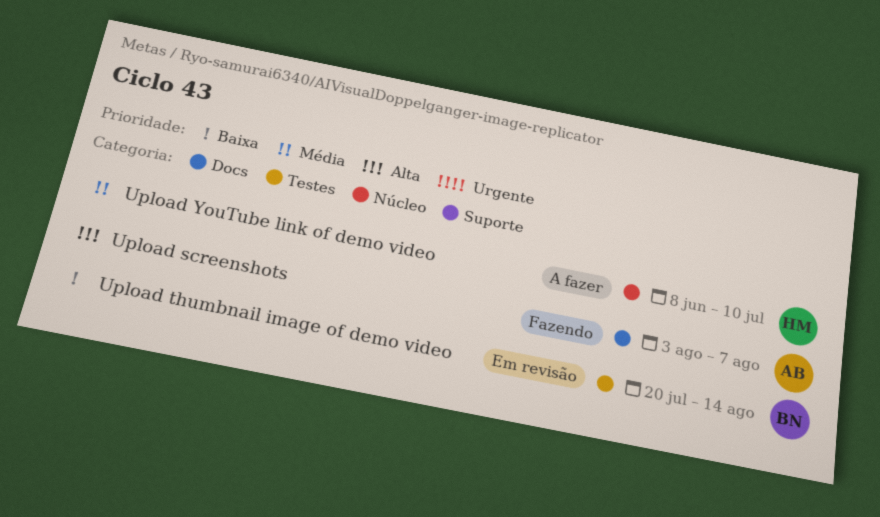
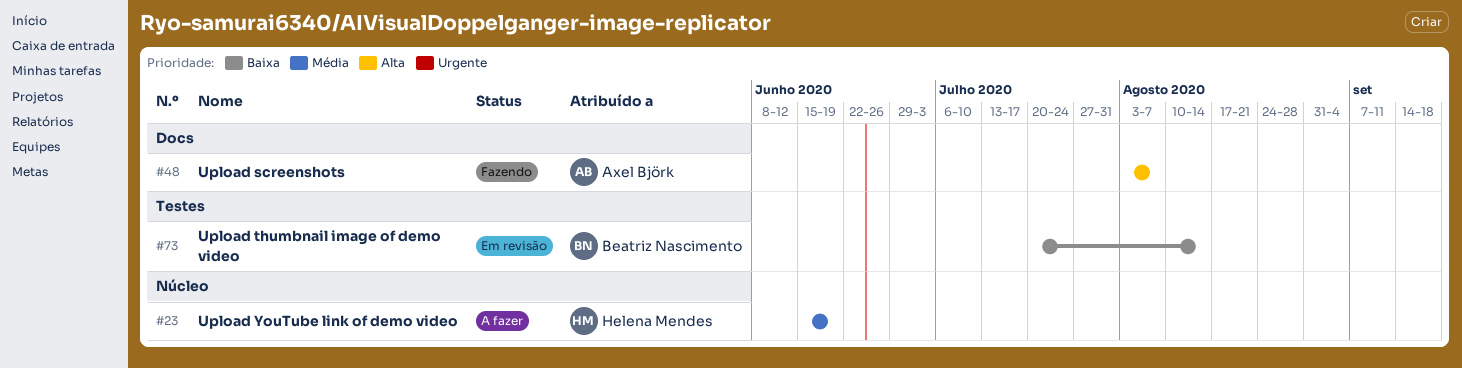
Upload YouTube link of demo video, start: Jun 8 -> Jun 15
Upload YouTube link of demo video, due: Jul 10 -> Jun 19

